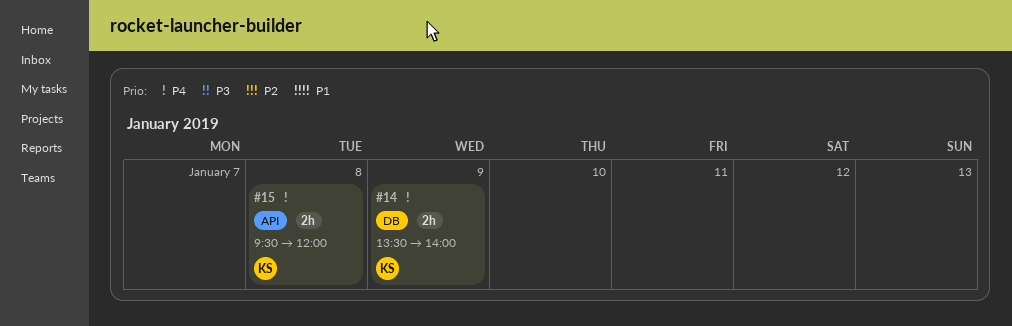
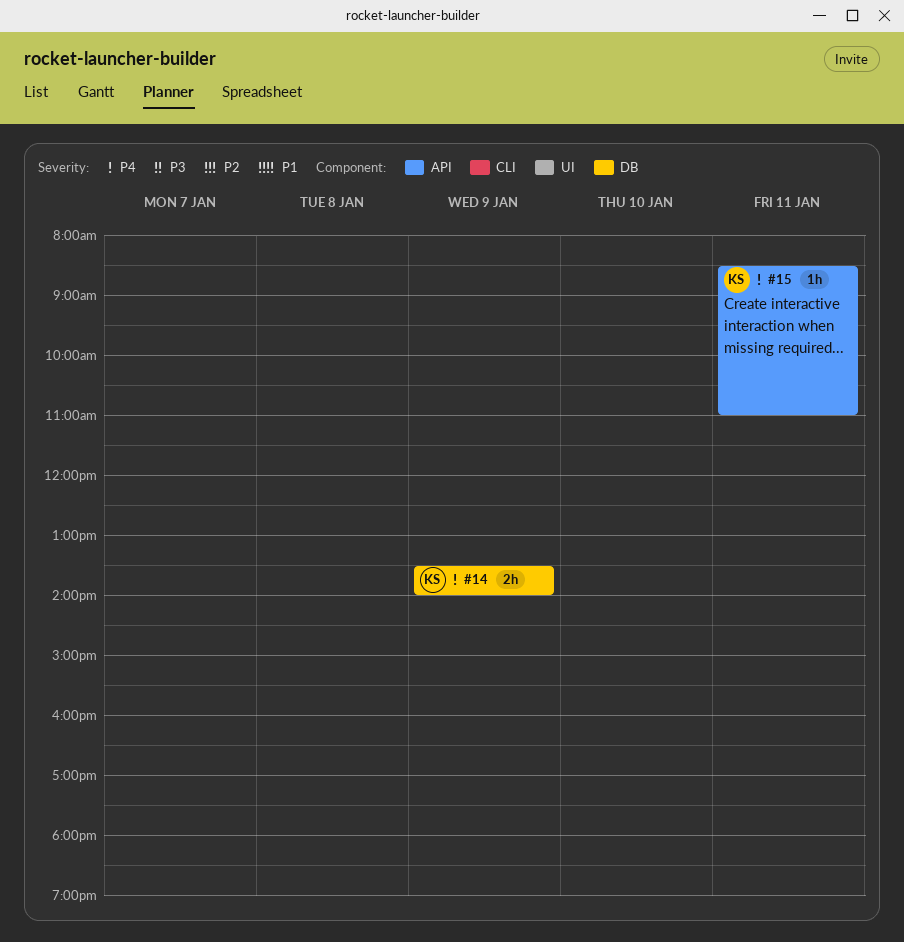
#15, estimate: 2h -> 1h
#15, day: Jan 8 -> Jan 11
#15, begins: 09:30 -> 08:30
#15, ends: 12:00 -> 11:00

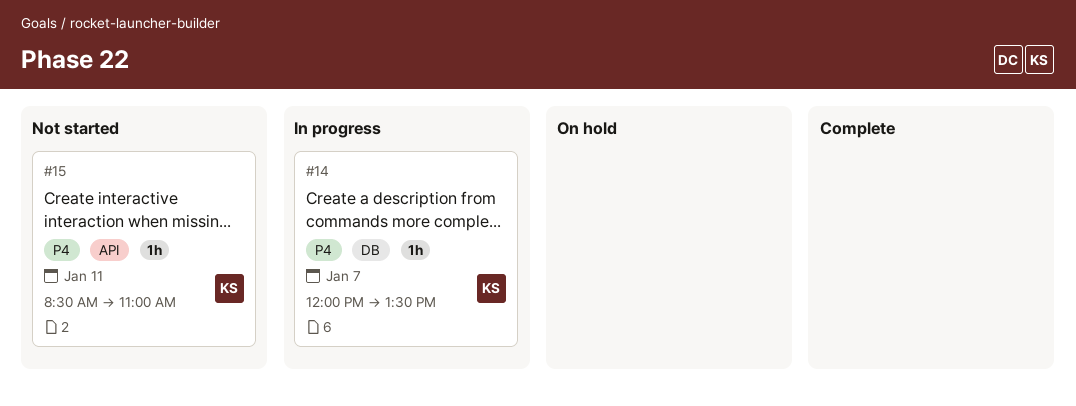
#14, estimate: 2h -> 1h
#14, day: Jan 9 -> Jan 7
#14, begins: 13:30 -> 12:00
#14, ends: 14:00 -> 13:30

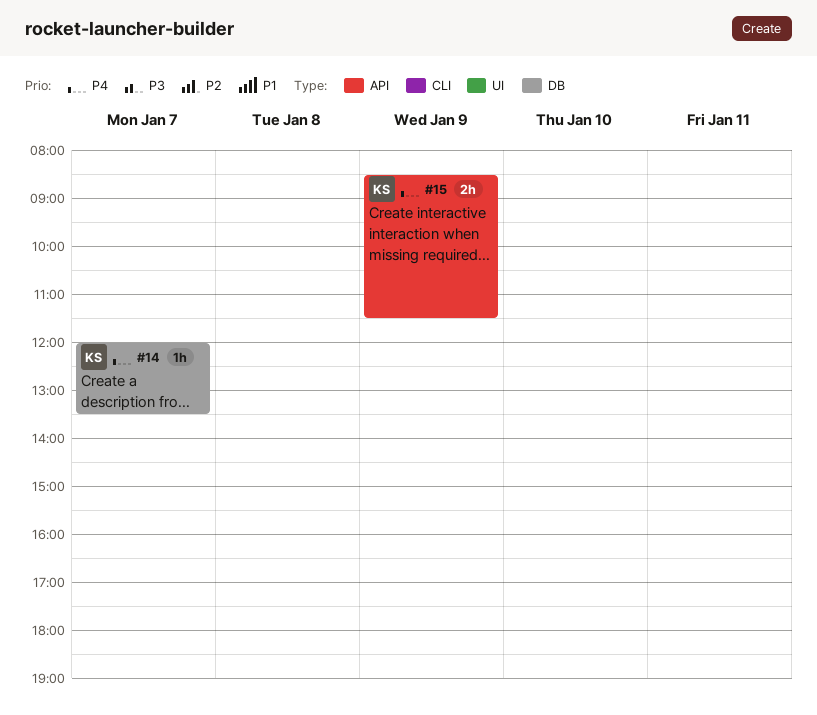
#15, estimate: 1h -> 2h
#15, day: Jan 11 -> Jan 9
#15, ends: 11:00 -> 11:30

